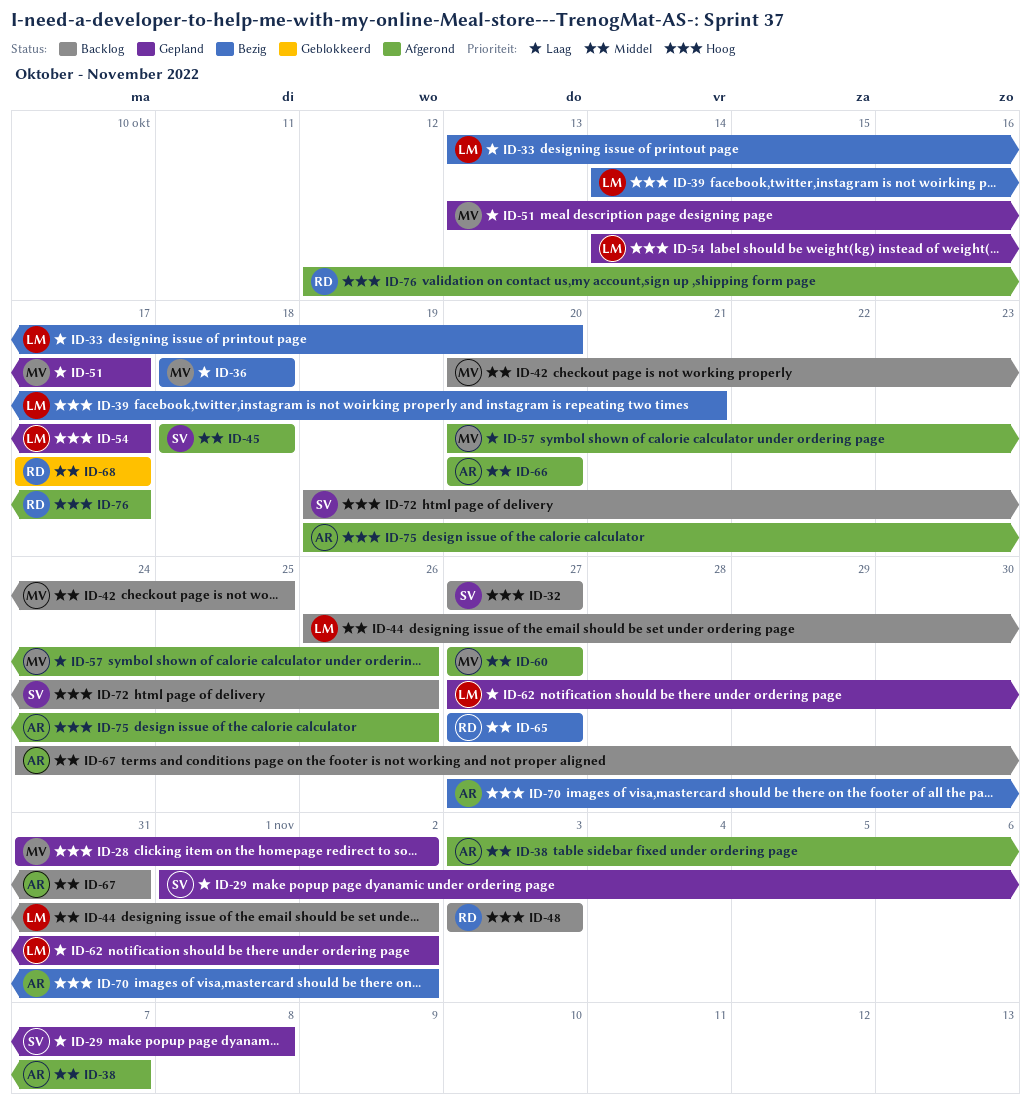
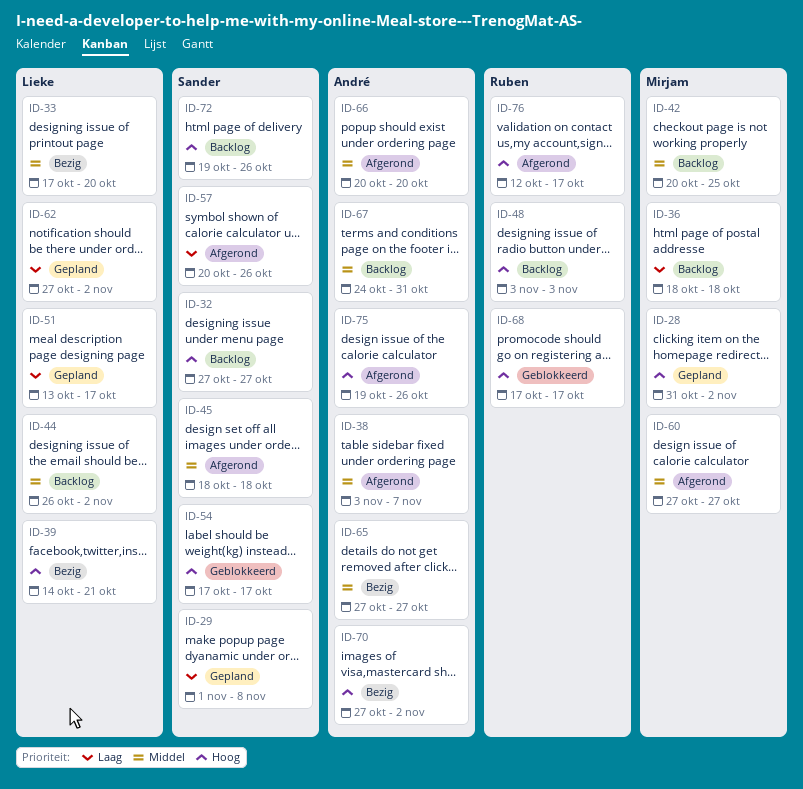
ID-33, priority: Laag -> Middel
ID-33, start: Oct 13 -> Oct 17
ID-36, status: Bezig -> Backlog
ID-51, owner: Mirjam -> Lieke
ID-54, status: Gepland -> Geblokkeerd
ID-54, owner: Lieke -> Sander
ID-54, start: Oct 14 -> Oct 17
ID-57, owner: Mirjam -> Sander
ID-65, owner: Ruben -> André
ID-68, priority: Middel -> Hoog

